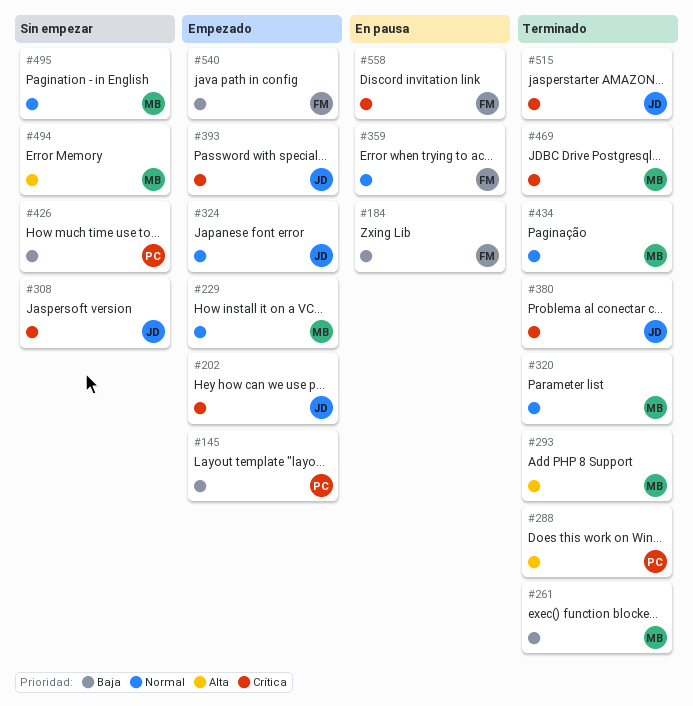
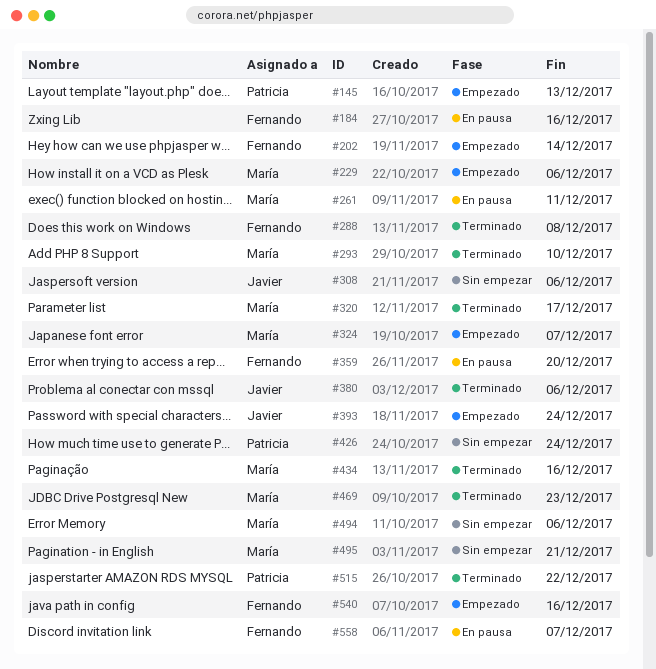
#202, owner: Javier -> Fernando
#261, status: Terminado -> En pausa
#288, owner: Patricia -> Fernando
#324, owner: Javier -> María
#515, owner: Javier -> Patricia

